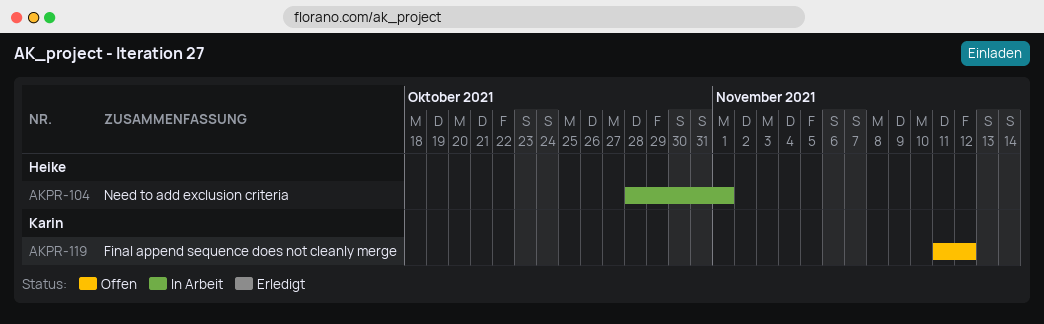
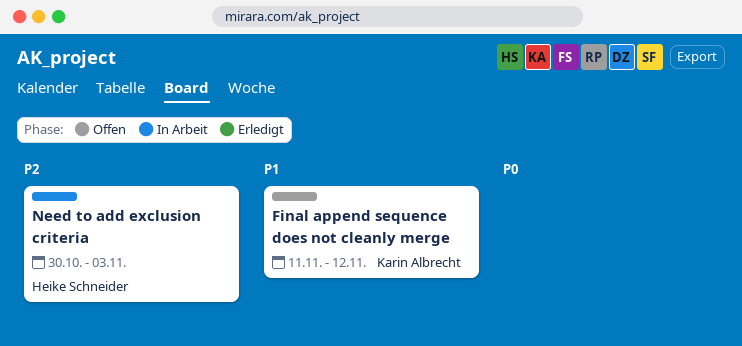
Need to add exclusion criteria, start: Oct 28 -> Oct 30
Need to add exclusion criteria, due: Nov 1 -> Nov 3

